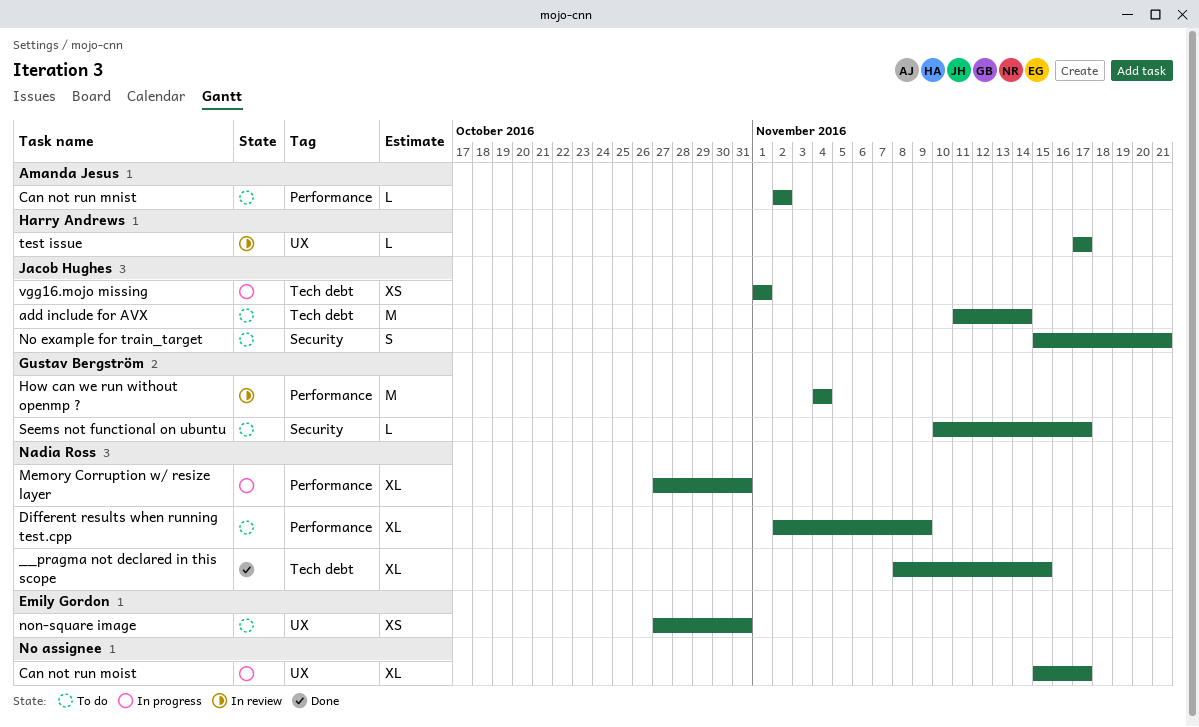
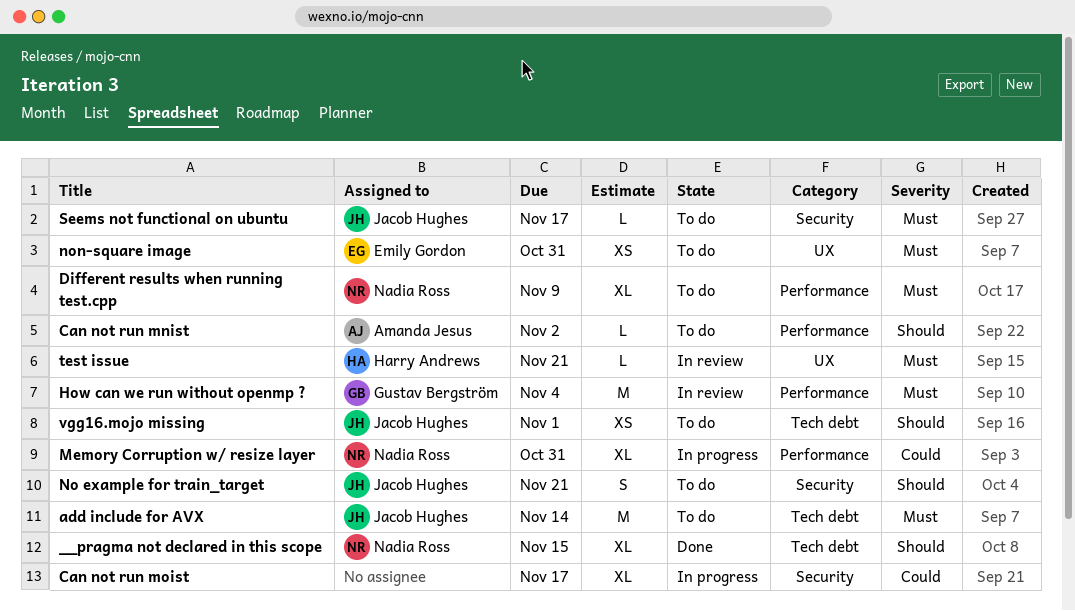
Can not run moist, label: UX -> Security
Seems not functional on ubuntu, owner: Gustav Bergström -> Jacob Hughes
test issue, due: Nov 17 -> Nov 21
vgg16.mojo missing, status: In progress -> To do

